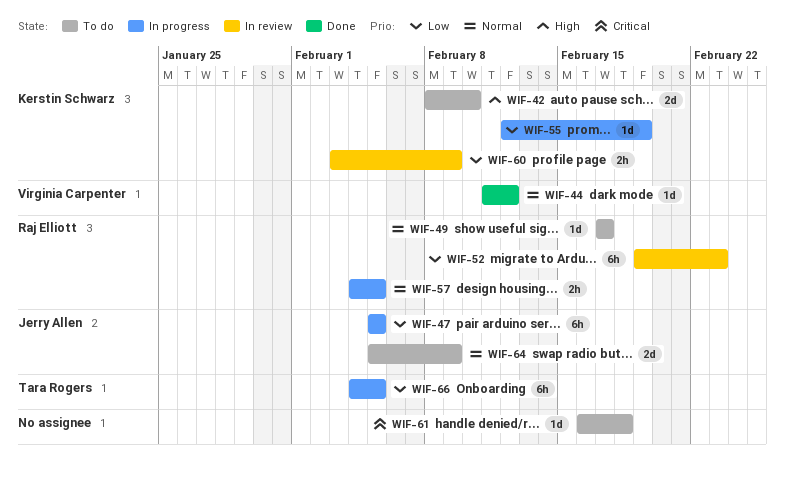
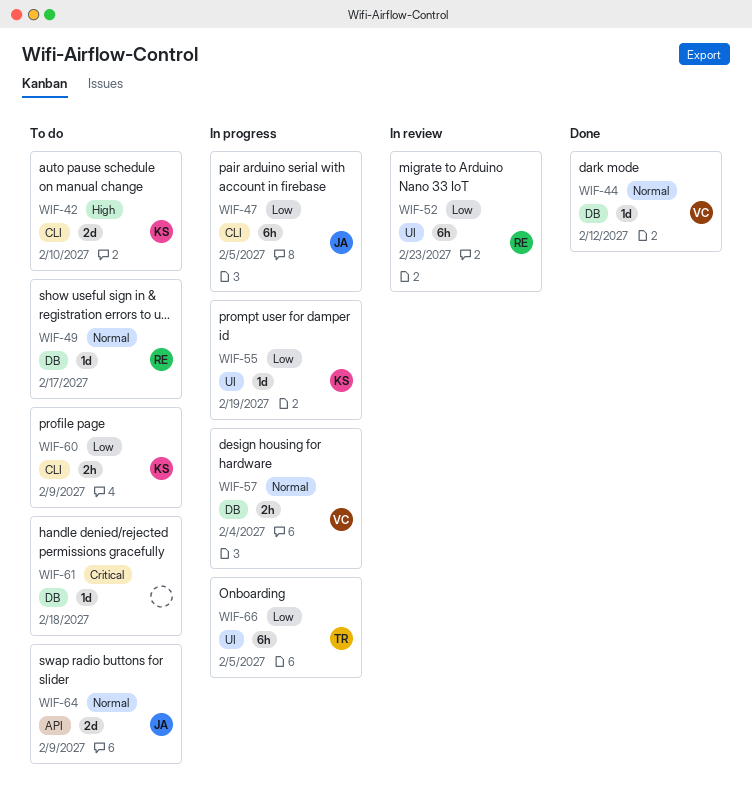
WIF-57, owner: Raj Elliott -> Virginia Carpenter
WIF-57, due: Feb 5 -> Feb 4
WIF-60, status: In review -> To do

